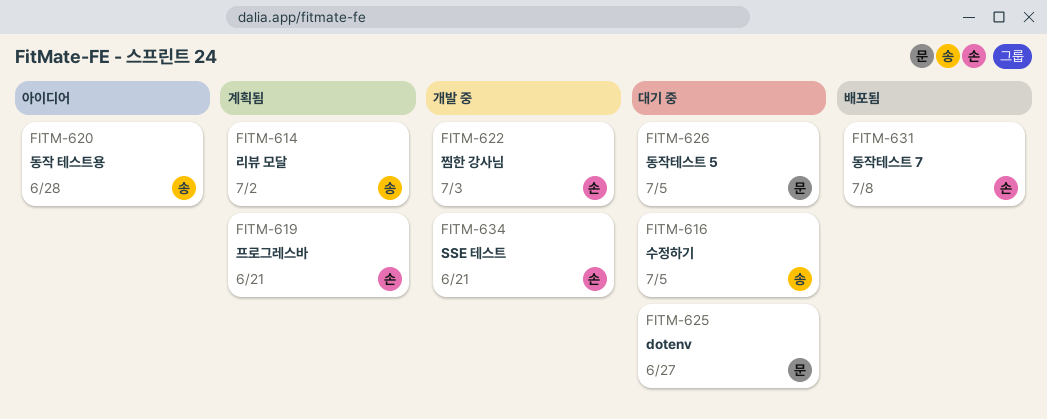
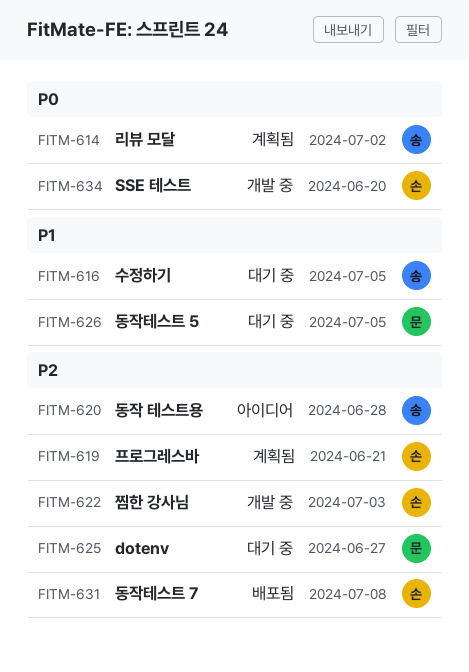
FITM-634, due: Jun 21 -> Jun 20

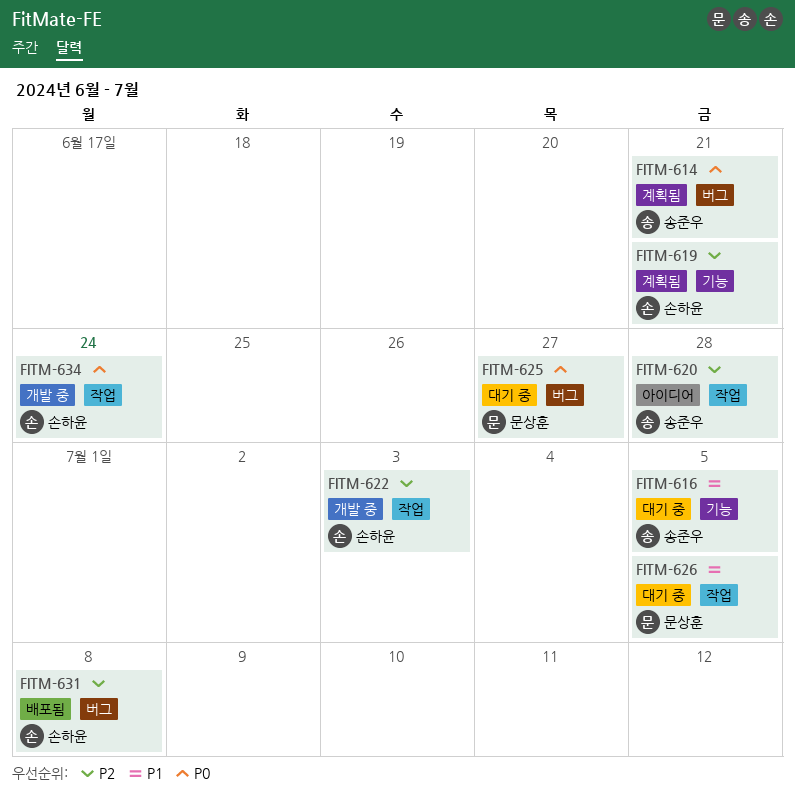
FITM-614, due: Jul 2 -> Jun 21
FITM-625, priority: P2 -> P0
FITM-634, due: Jun 20 -> Jun 24

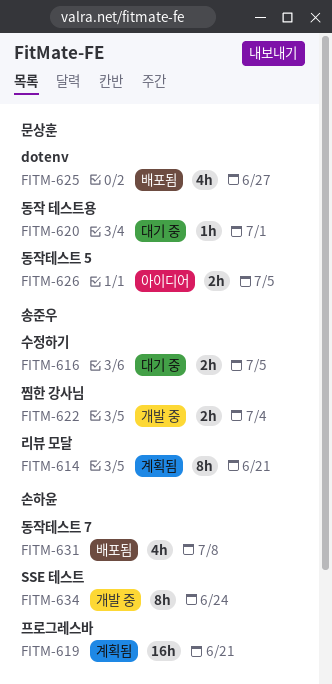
FITM-620, status: 아이디어 -> 대기 중
FITM-620, owner: 송준우 -> 문상훈
FITM-620, due: Jun 28 -> Jul 1
FITM-622, owner: 손하윤 -> 송준우
FITM-622, due: Jul 3 -> Jul 4
FITM-625, status: 대기 중 -> 배포됨
FITM-626, status: 대기 중 -> 아이디어

